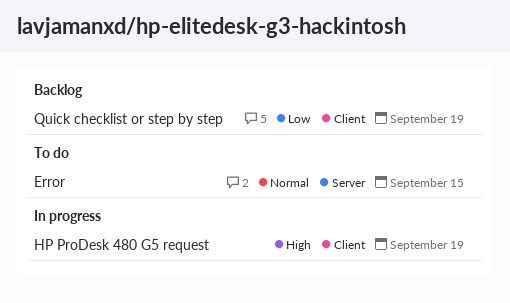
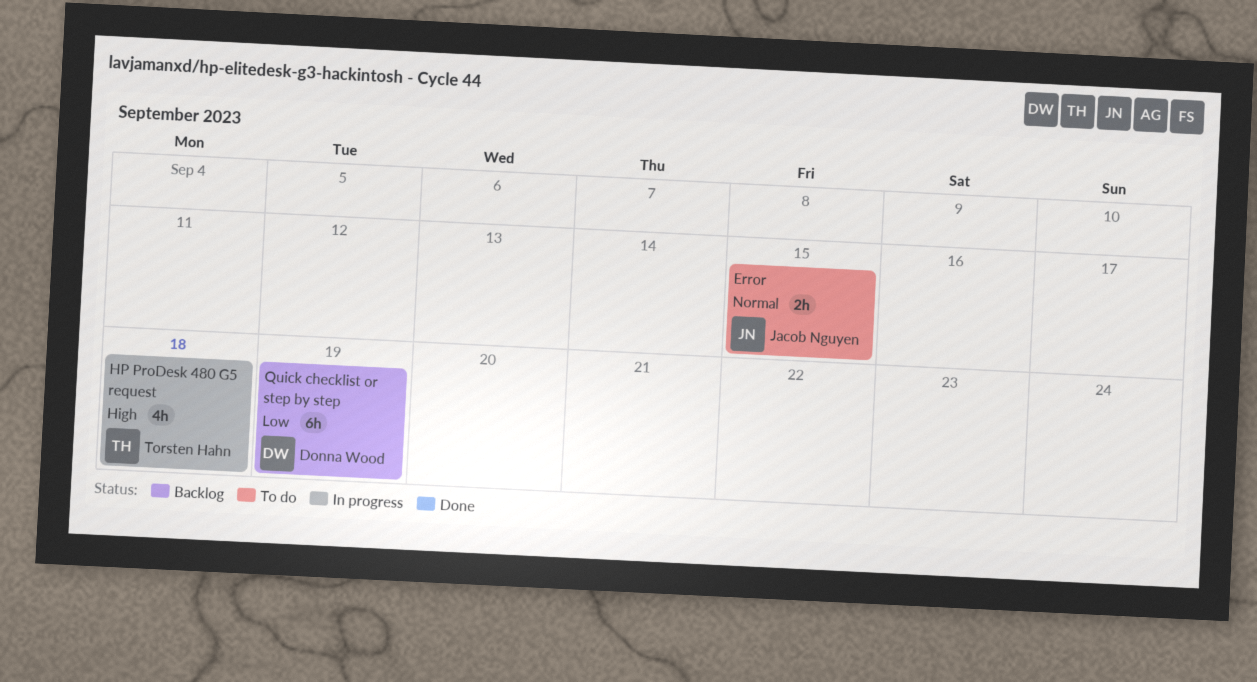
HP ProDesk 480 G5 request, due: Sep 19 -> Sep 18

